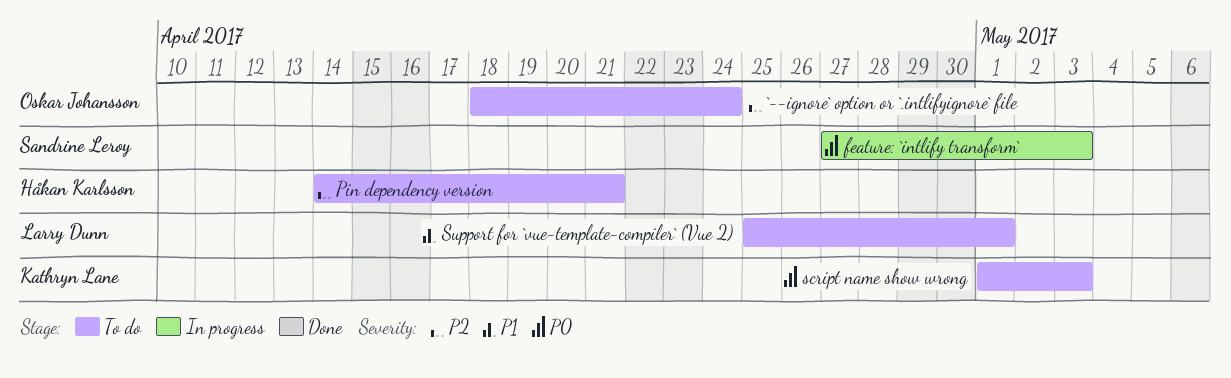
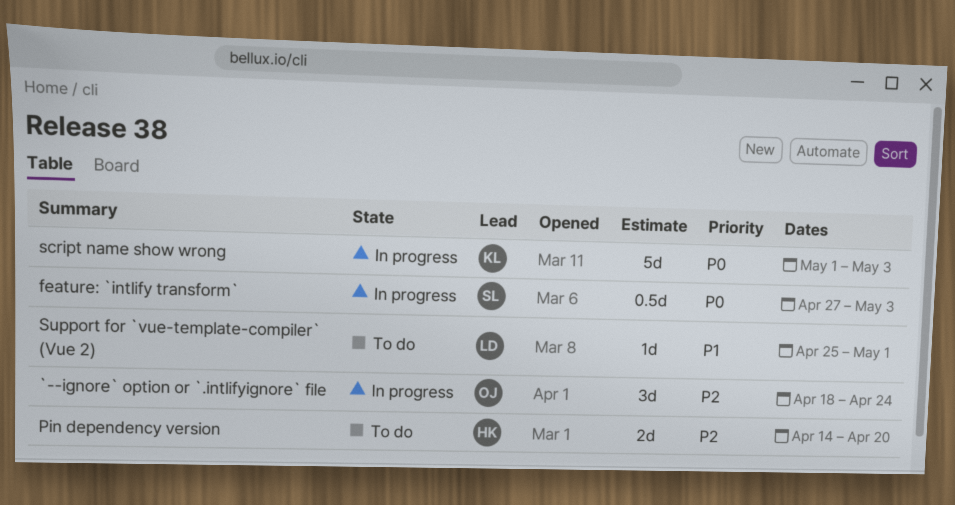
`--ignore` option or `.intlifyignore` file, status: To do -> In progress
Pin dependency version, due: Apr 21 -> Apr 20
script name show wrong, status: To do -> In progress

